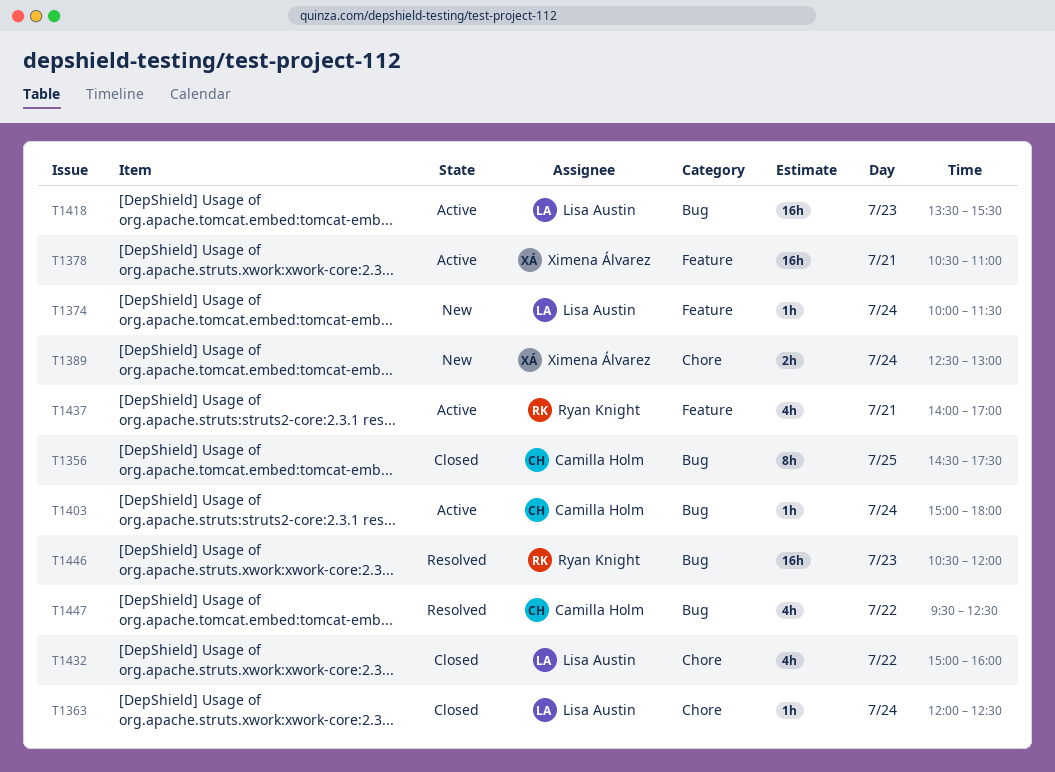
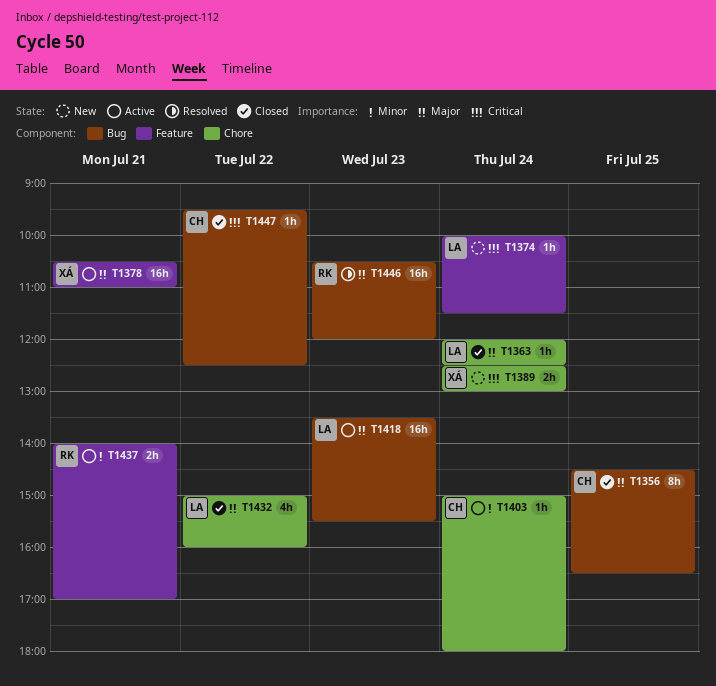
T1356, ends: 17:30 -> 16:30
T1403, label: Bug -> Chore
T1437, estimate: 4h -> 2h
T1447, status: Resolved -> Closed
T1447, estimate: 4h -> 1h

